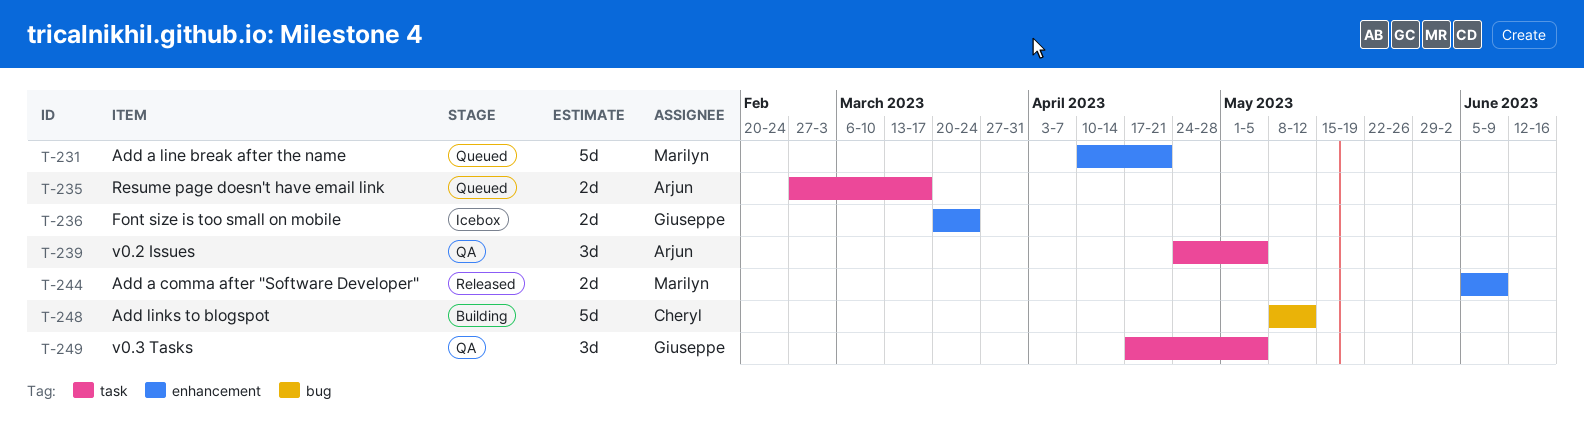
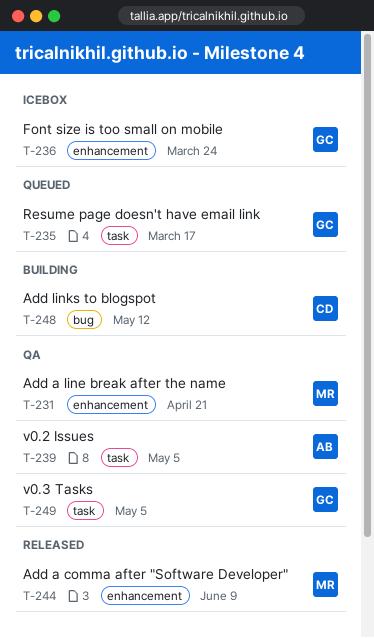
T-231, status: Queued -> QA
T-235, owner: Arjun -> Giuseppe

